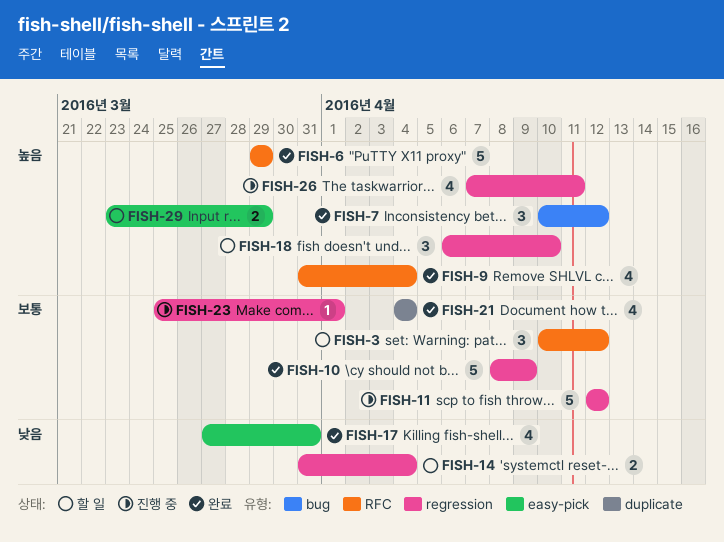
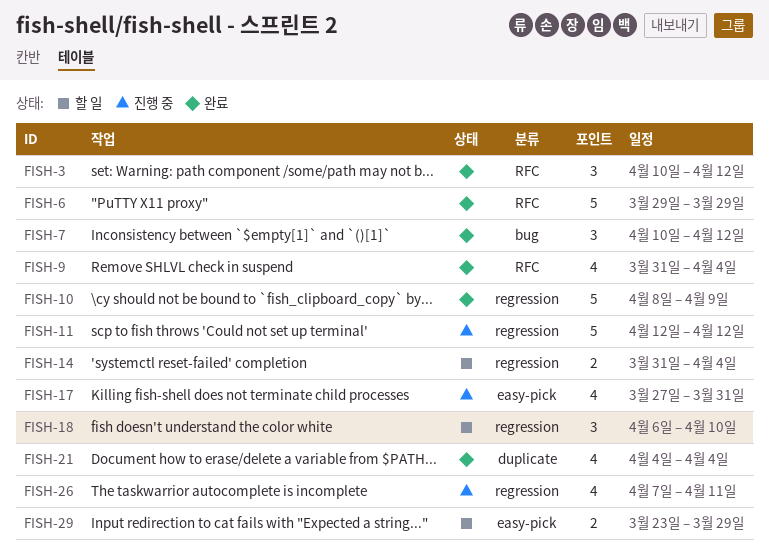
FISH-3, status: 할 일 -> 완료
FISH-17, status: 완료 -> 진행 중
FISH-23: present -> none

